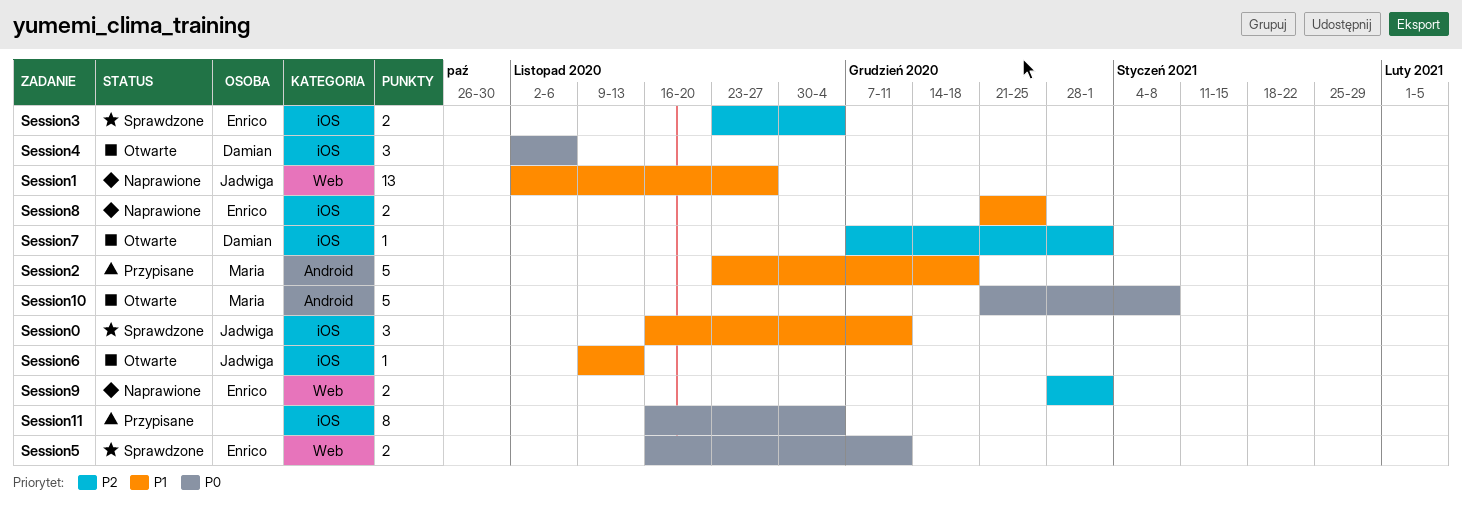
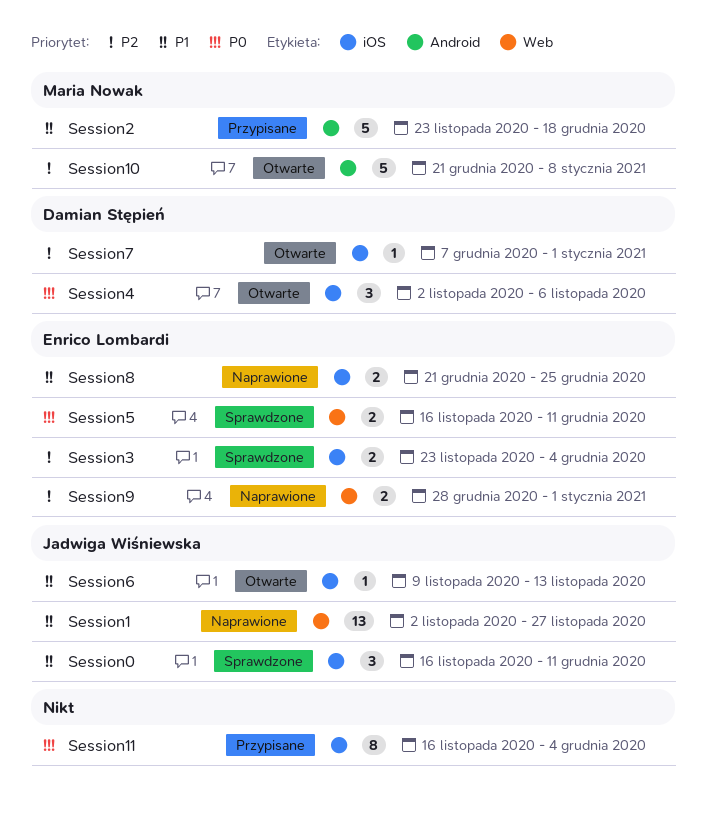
Session10, priority: P0 -> P2

